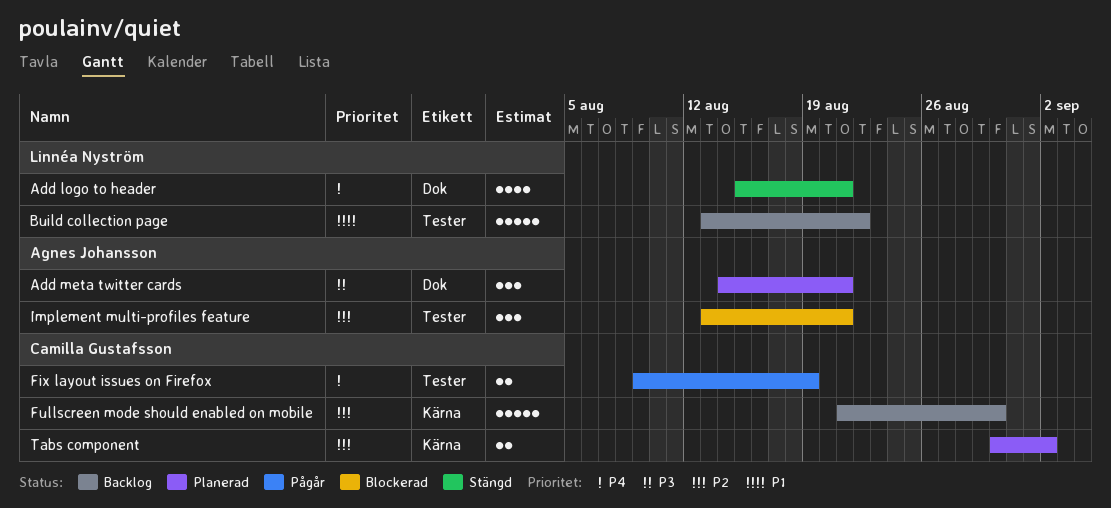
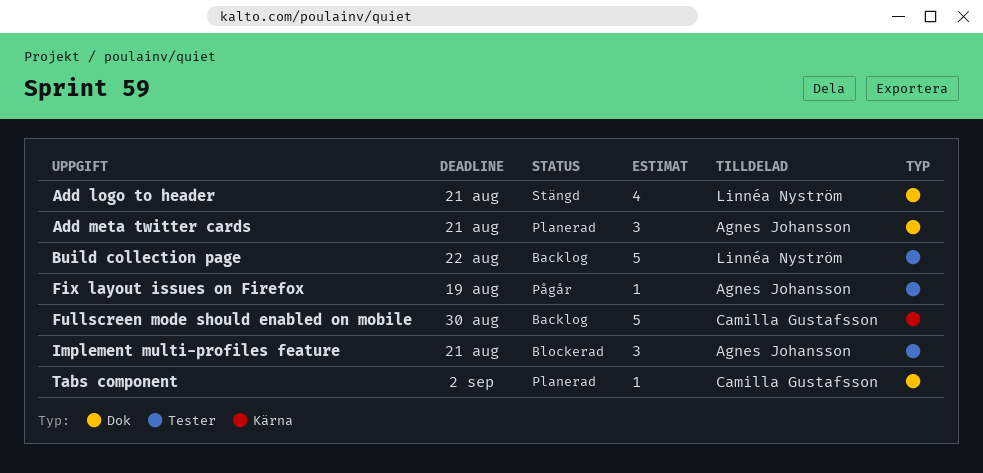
Fix layout issues on Firefox, owner: Camilla Gustafsson -> Agnes Johansson
Fix layout issues on Firefox, estimate: 2 -> 1
Tabs component, label: Kärna -> Dok
Tabs component, estimate: 2 -> 1

